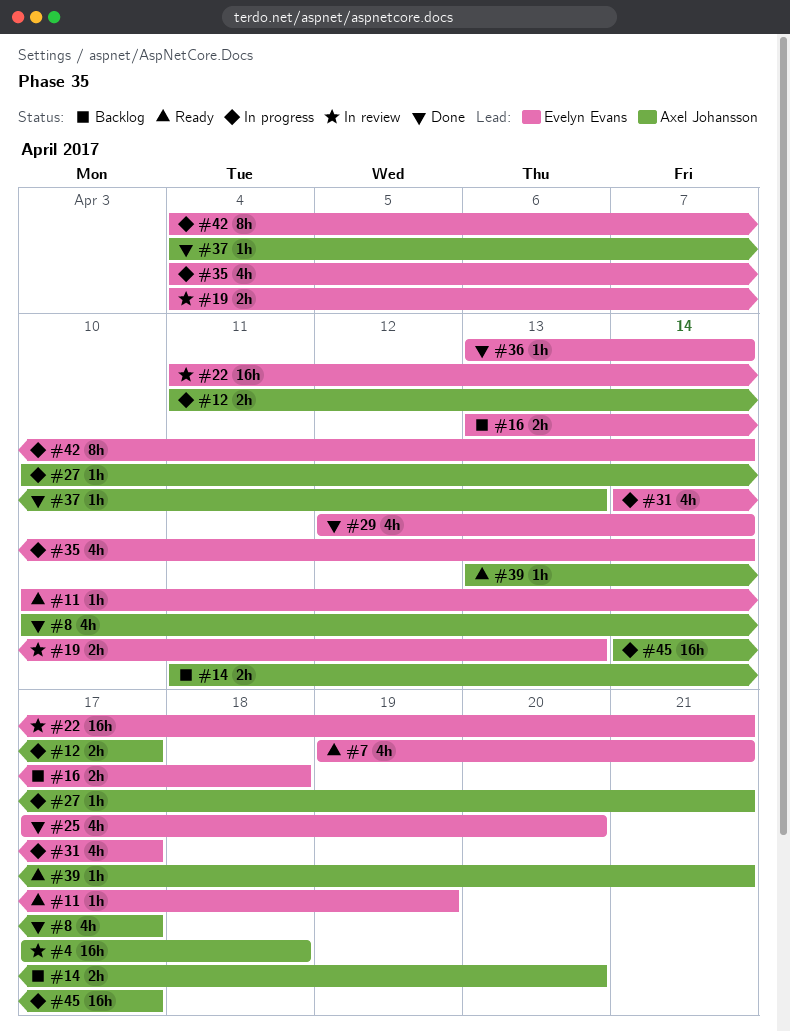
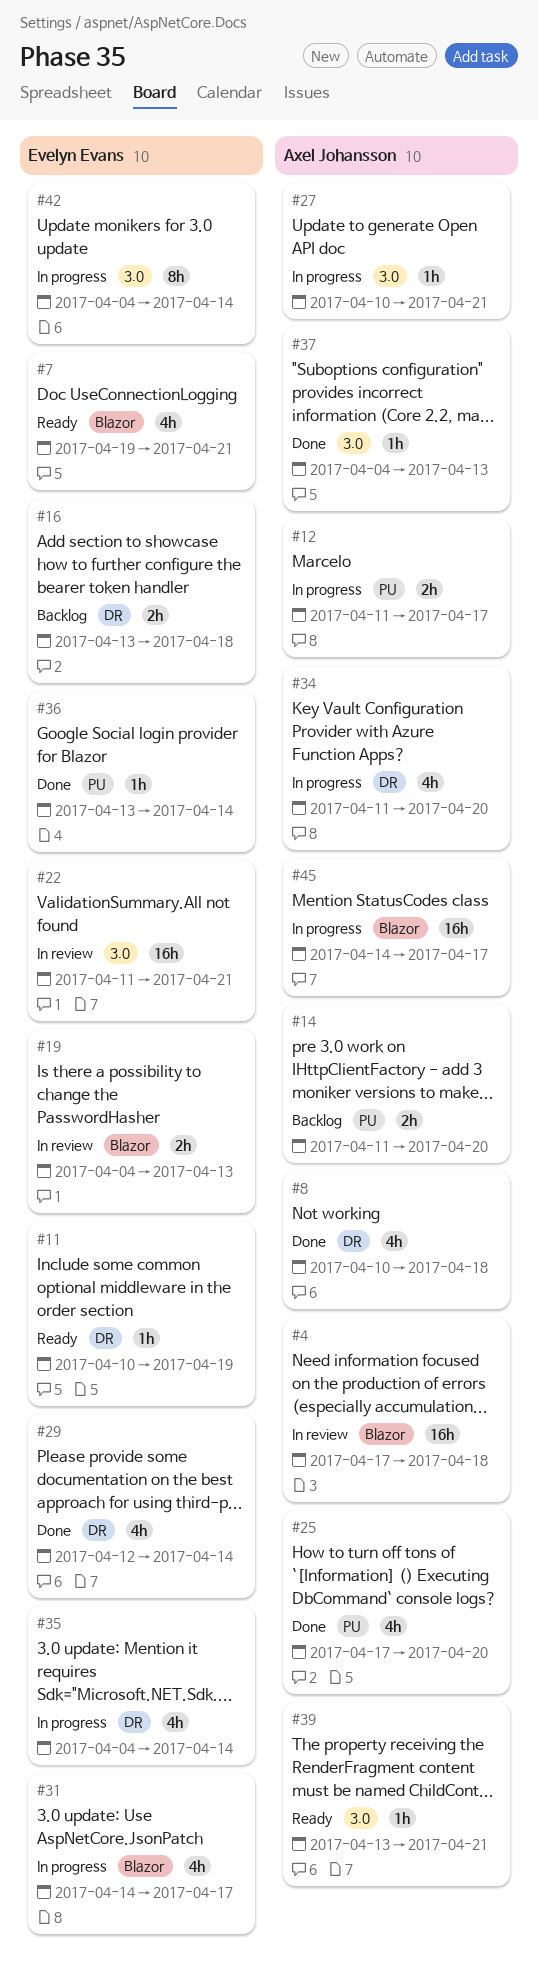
#8, due: Apr 17 -> Apr 18
#25, owner: Evelyn Evans -> Axel Johansson
#34: none -> present

